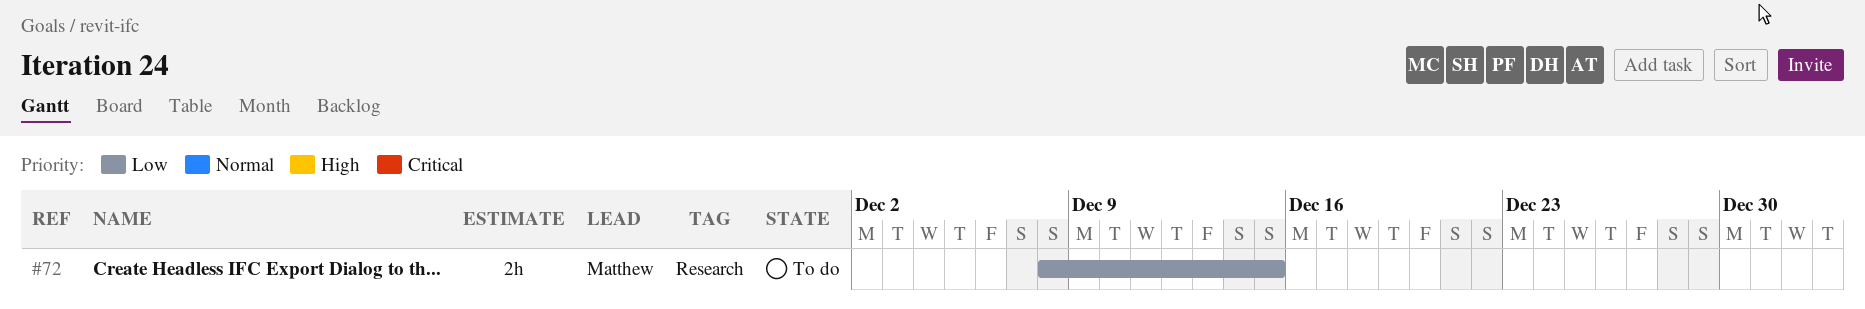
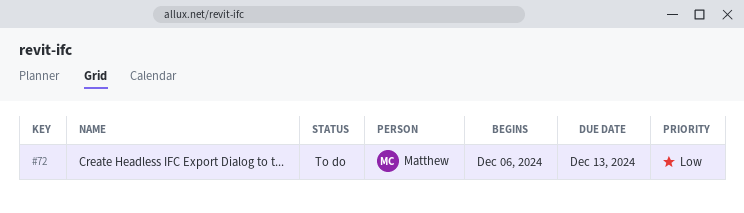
#72, start: Dec 8 -> Dec 6
#72, due: Dec 15 -> Dec 13

